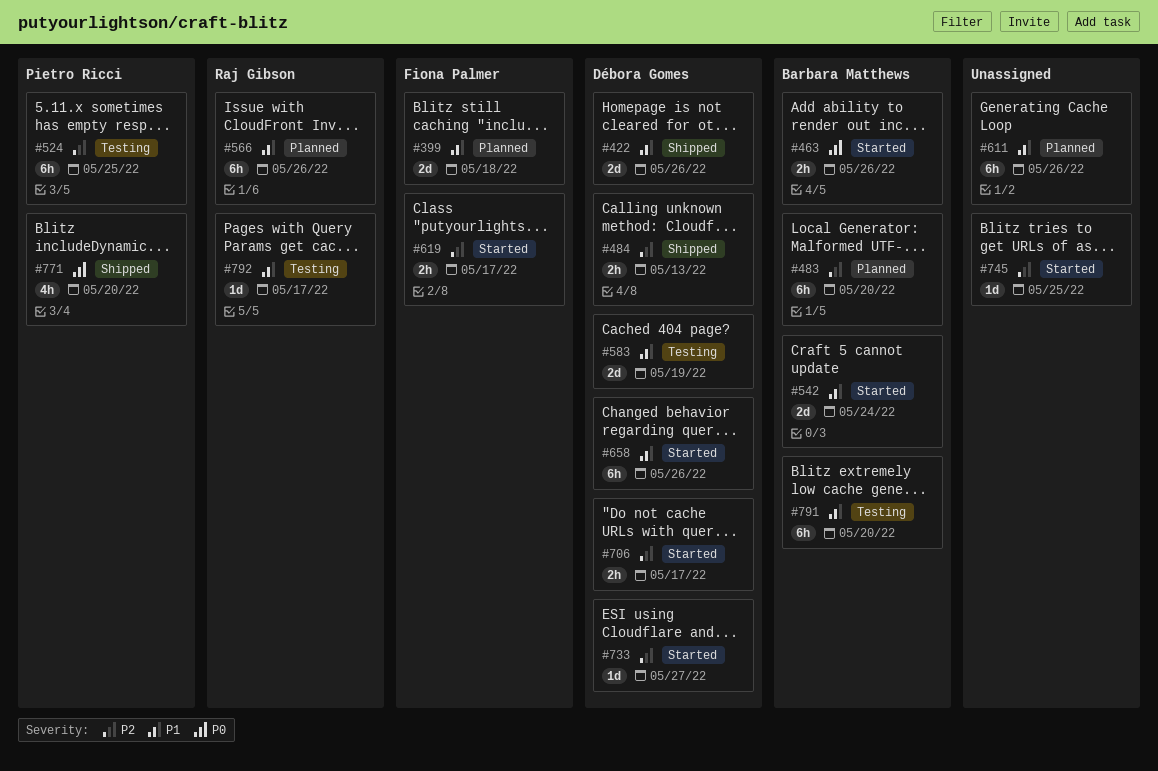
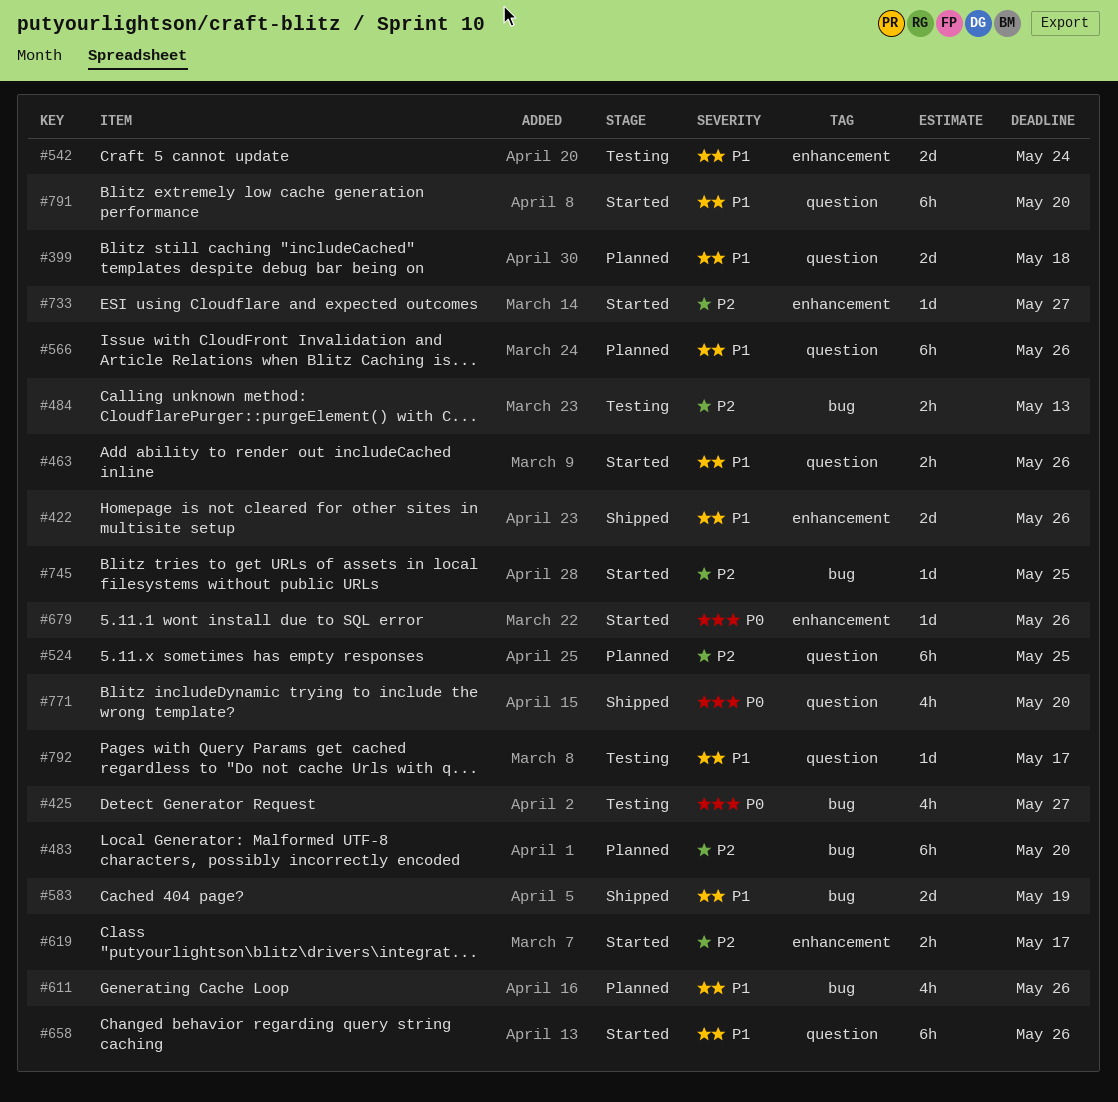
#425: none -> present
#463, priority: P0 -> P1
#484, status: Shipped -> Testing
#524, status: Testing -> Planned
#542, status: Started -> Testing
#583, status: Testing -> Shipped
#611, estimate: 6h -> 4h
#679: none -> present
#706: present -> none
#791, status: Testing -> Started

